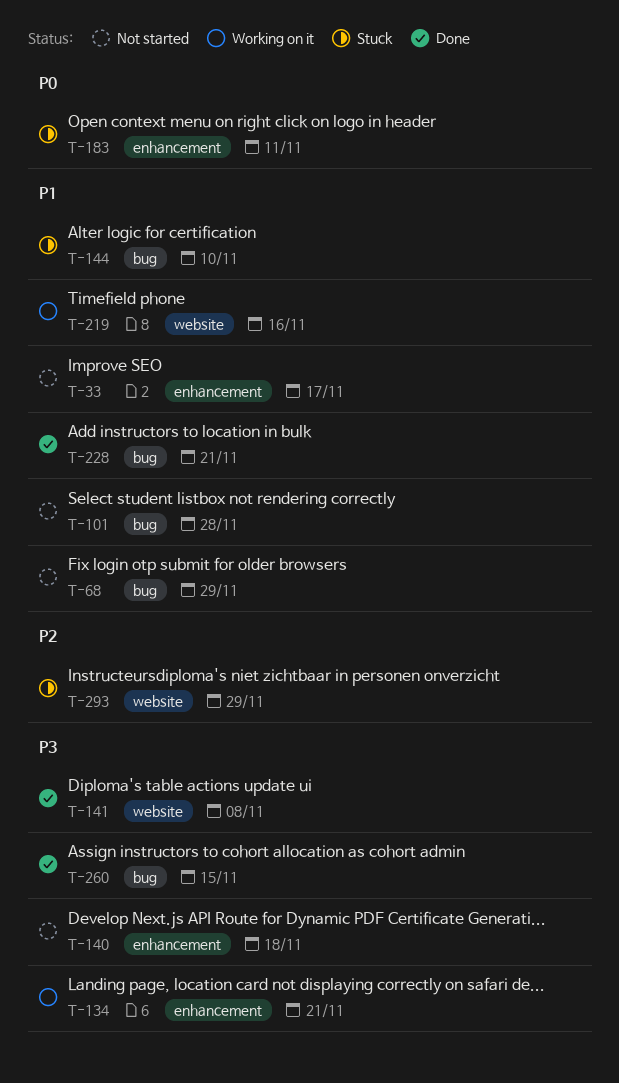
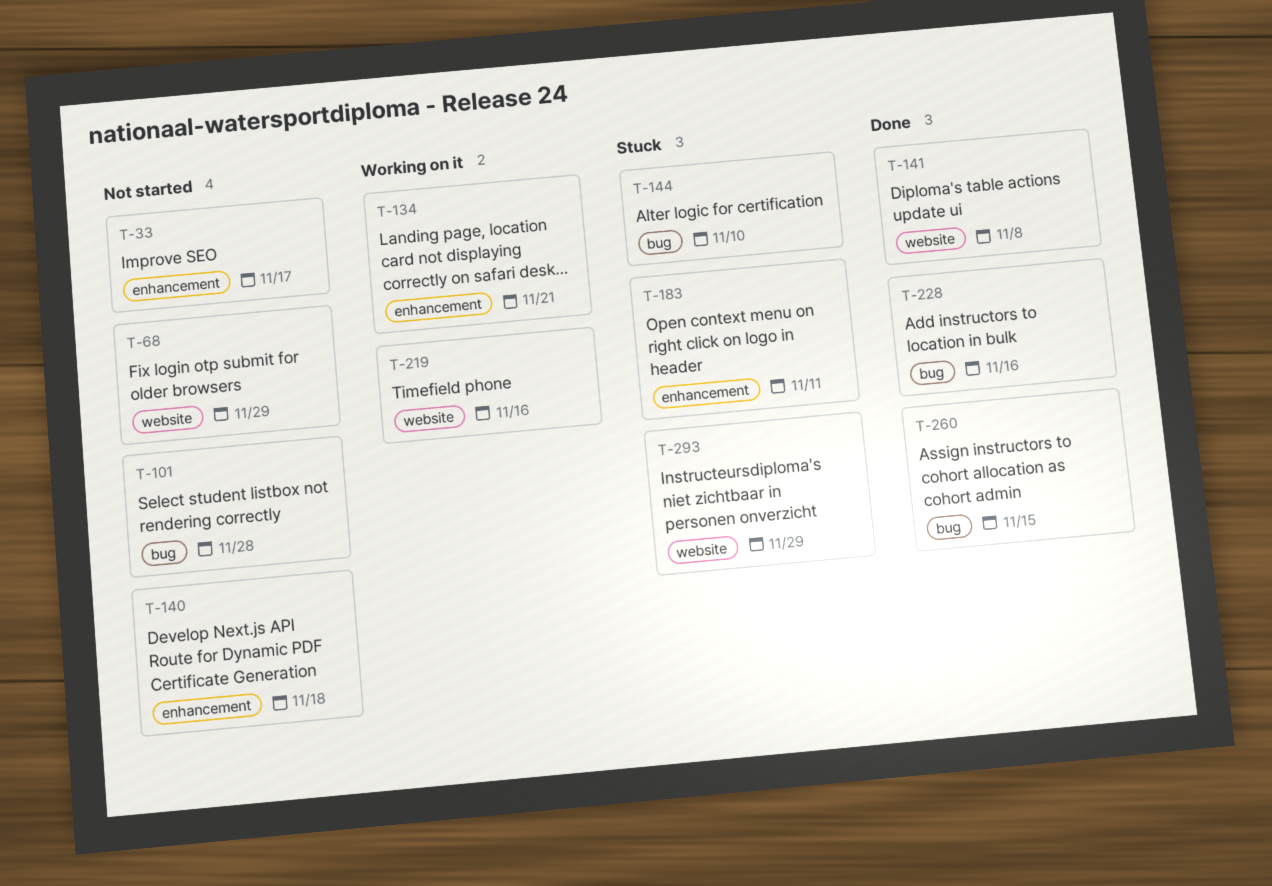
T-68, label: bug -> website
T-228, due: Nov 21 -> Nov 16

